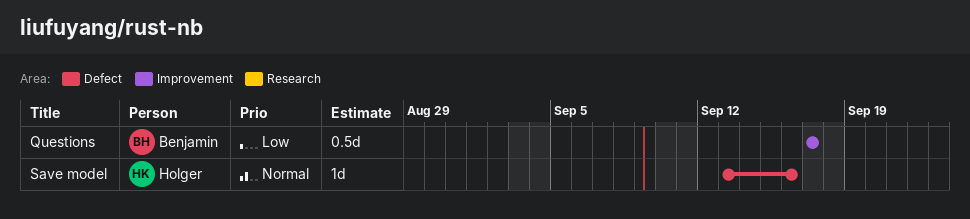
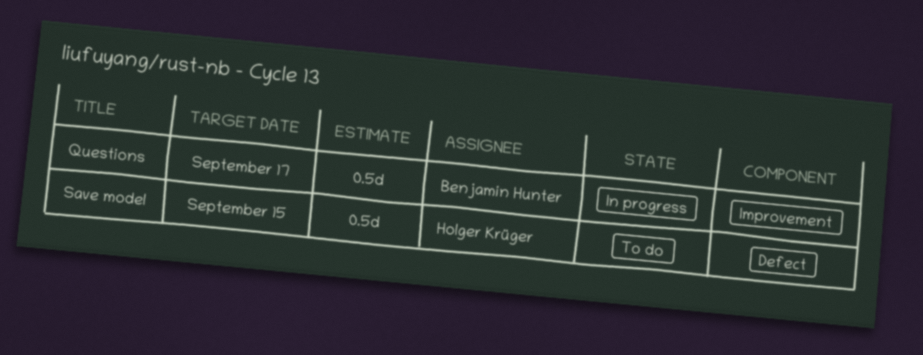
Save model, estimate: 1d -> 0.5d
Save model, due: Sep 16 -> Sep 15

